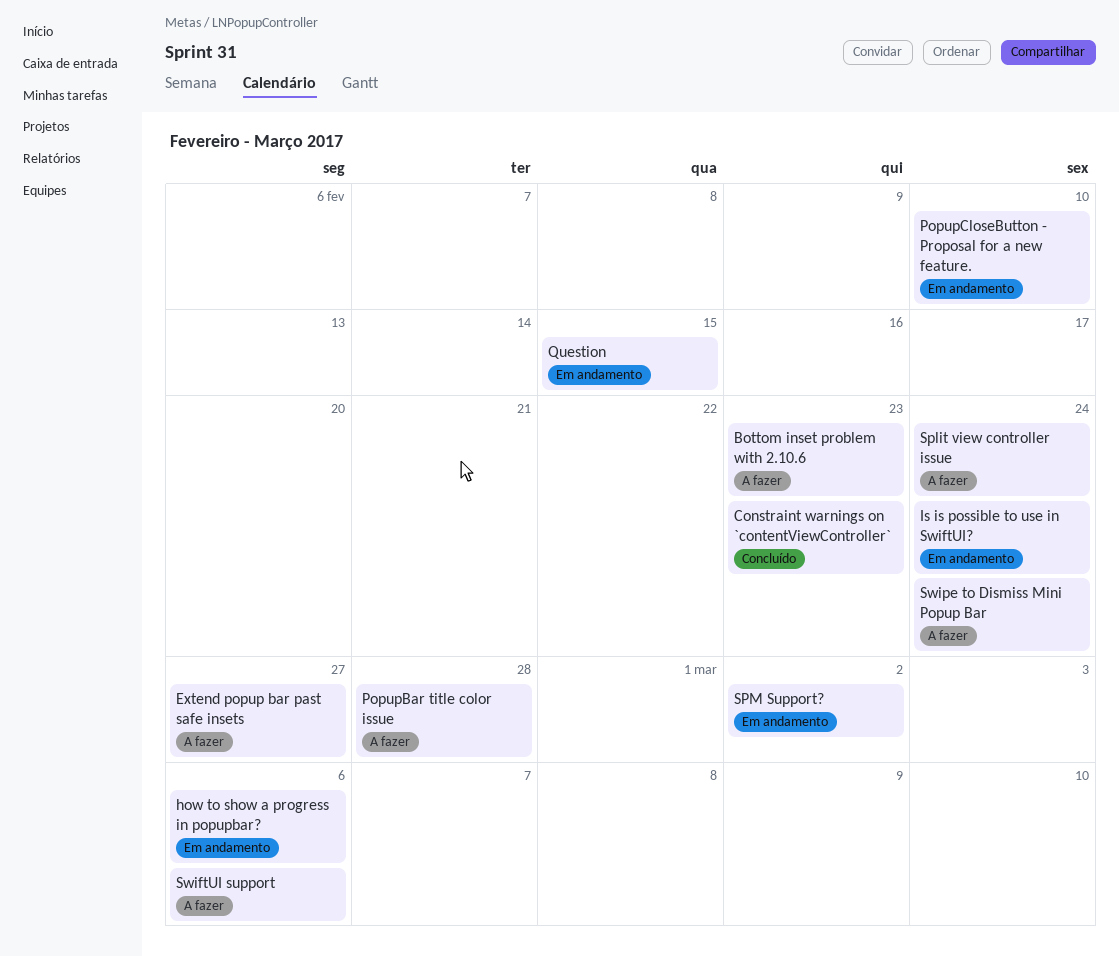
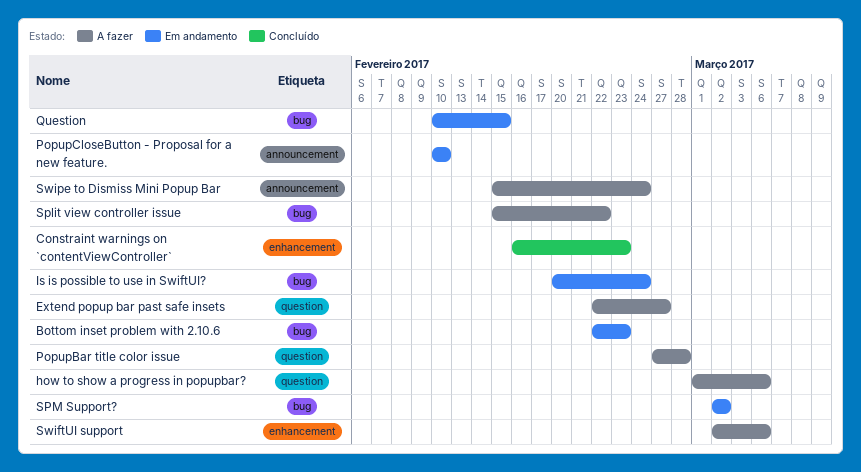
Bottom inset problem with 2.10.6, status: A fazer -> Em andamento
how to show a progress in popupbar?, status: Em andamento -> A fazer
Split view controller issue, due: Feb 24 -> Feb 22

